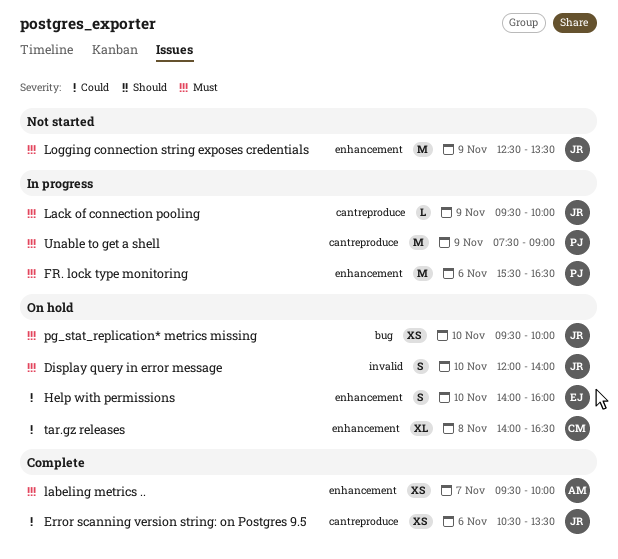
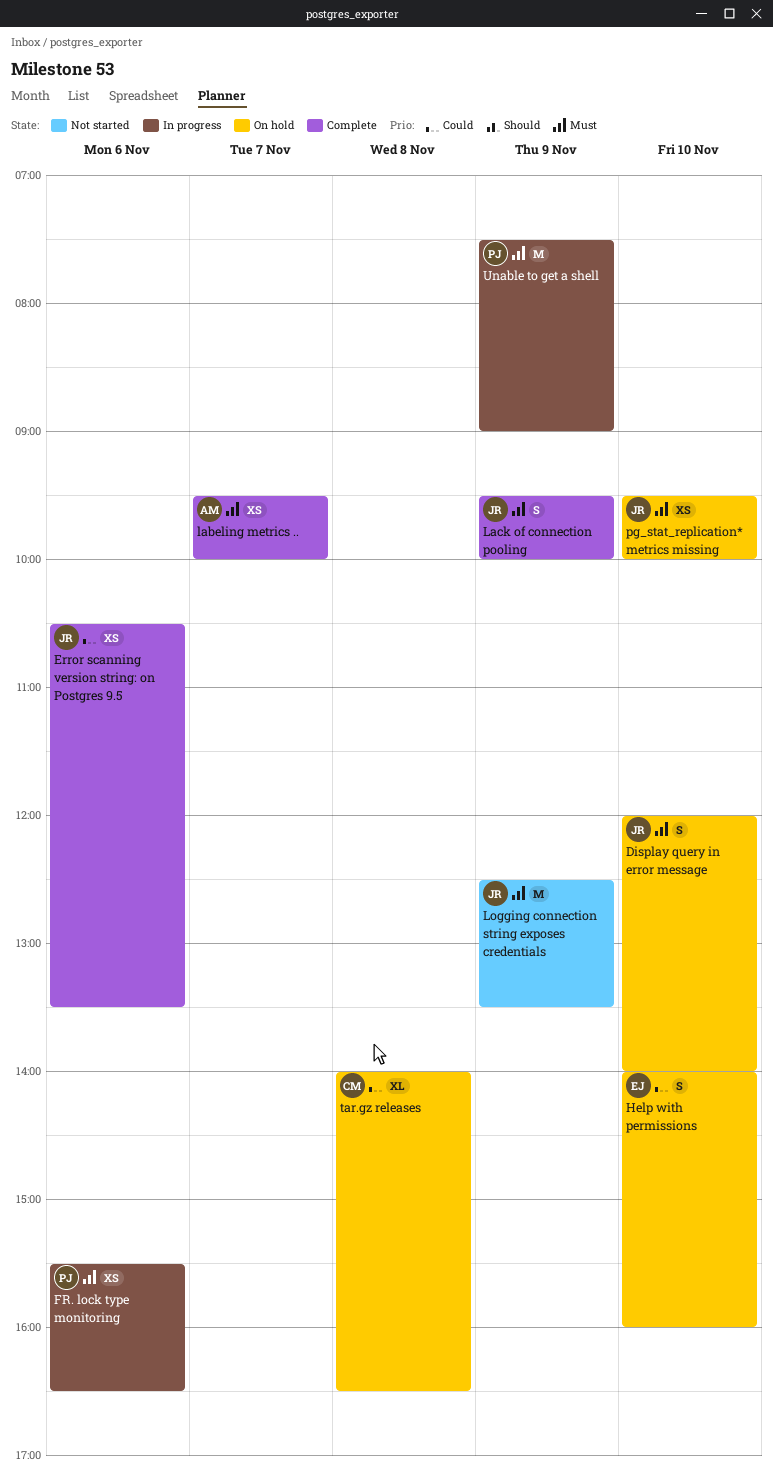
FR. lock type monitoring, estimate: M -> XS
Lack of connection pooling, status: In progress -> Complete
Lack of connection pooling, estimate: L -> S

